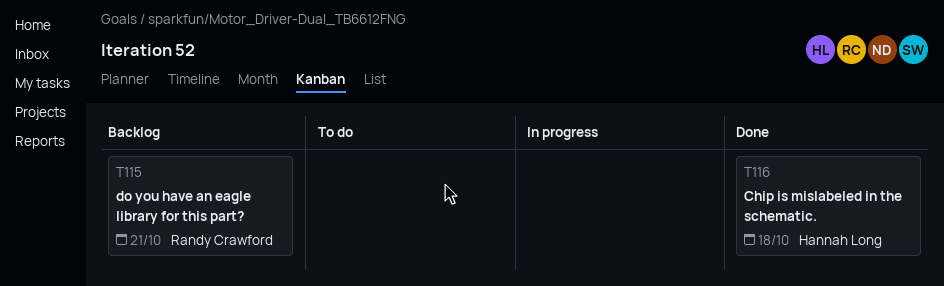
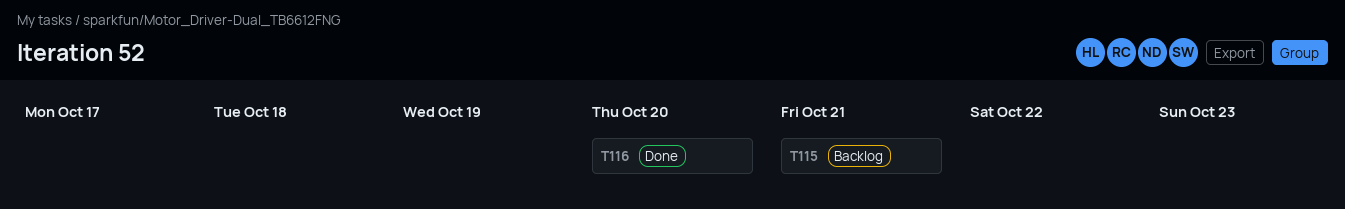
T116, due: Oct 18 -> Oct 20

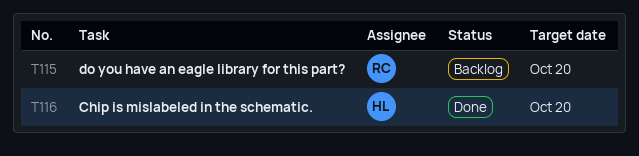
T115, due: Oct 21 -> Oct 20

